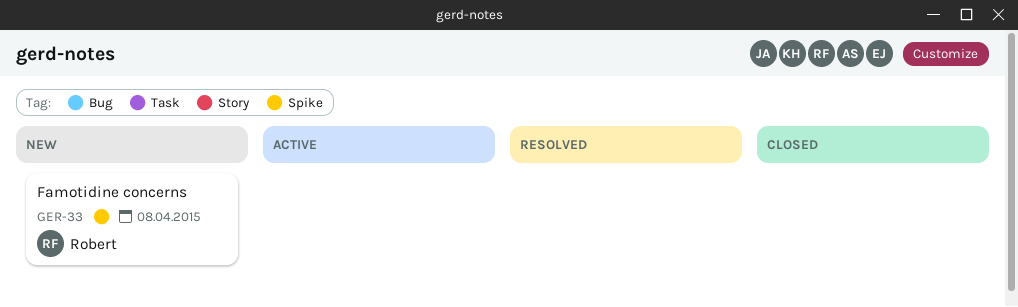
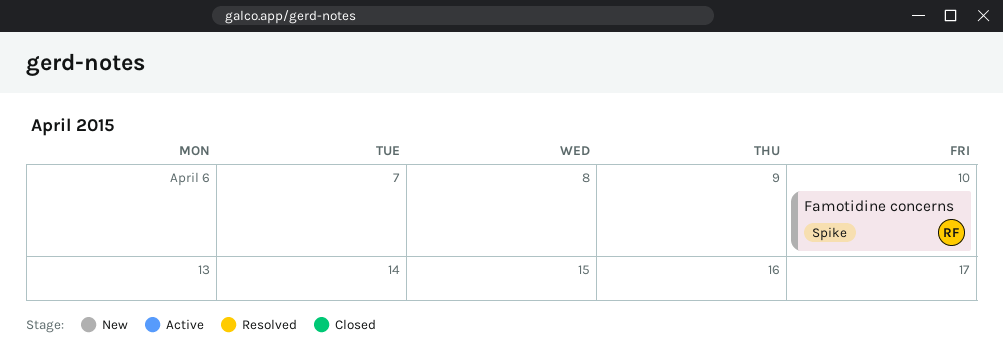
Famotidine concerns, due: Apr 8 -> Apr 10

